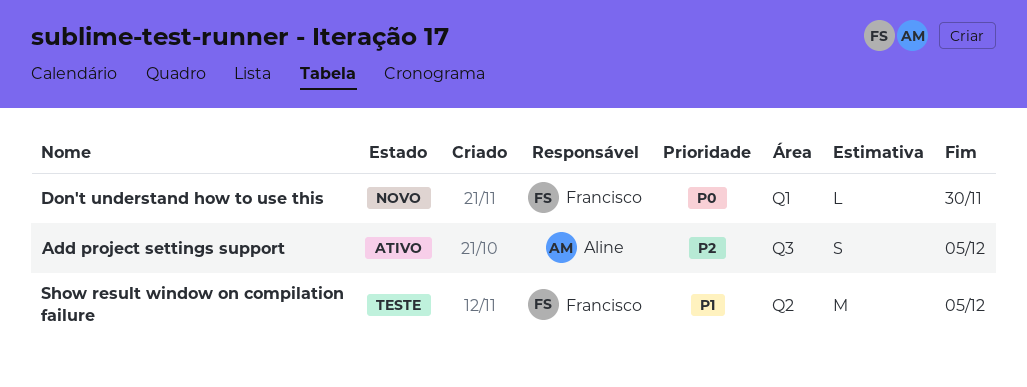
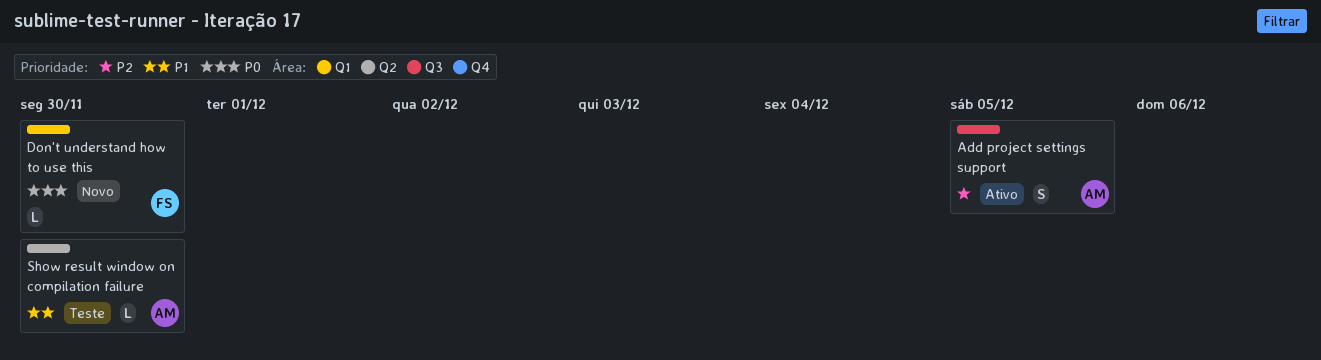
Show result window on compilation failure, owner: Francisco -> Aline
Show result window on compilation failure, estimate: M -> L
Show result window on compilation failure, due: Dec 5 -> Nov 30

